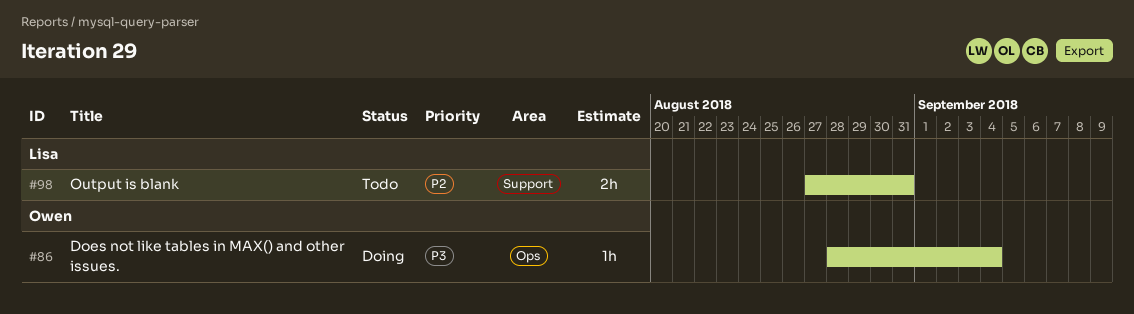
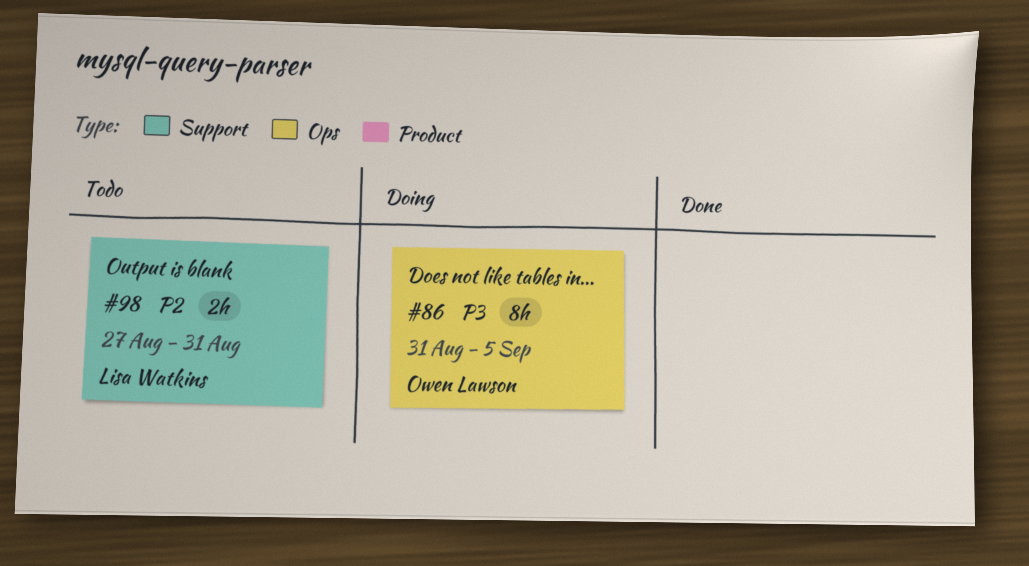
#86, estimate: 1h -> 8h
#86, start: Aug 28 -> Aug 31
#86, due: Sep 4 -> Sep 5

